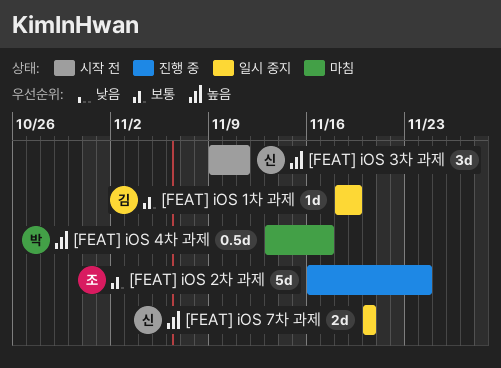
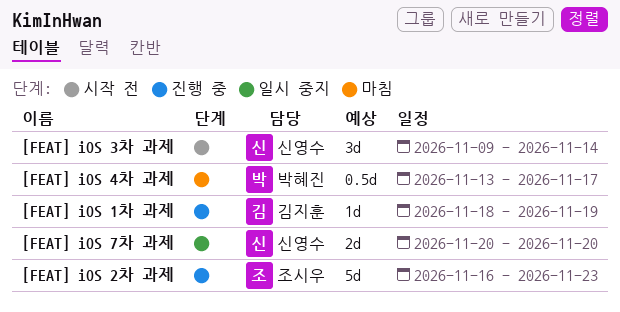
[FEAT] iOS 1차 과제, status: 일시 중지 -> 진행 중
[FEAT] iOS 2차 과제, due: Nov 24 -> Nov 23
[FEAT] iOS 3차 과제, due: Nov 11 -> Nov 14

